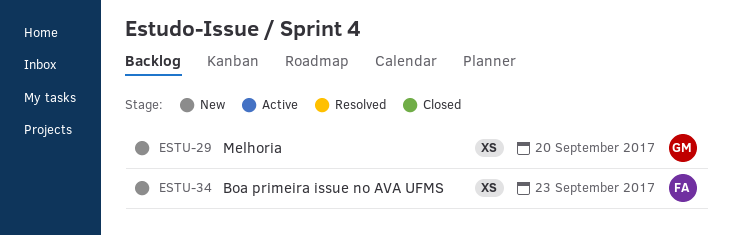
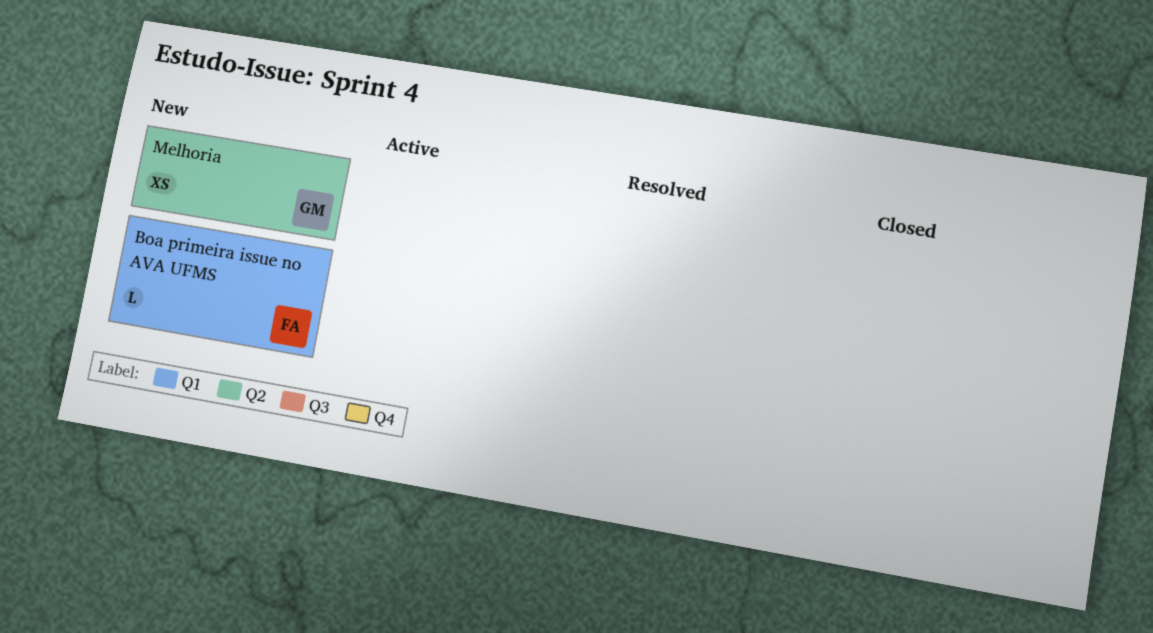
Boa primeira issue no AVA UFMS, estimate: XS -> L

